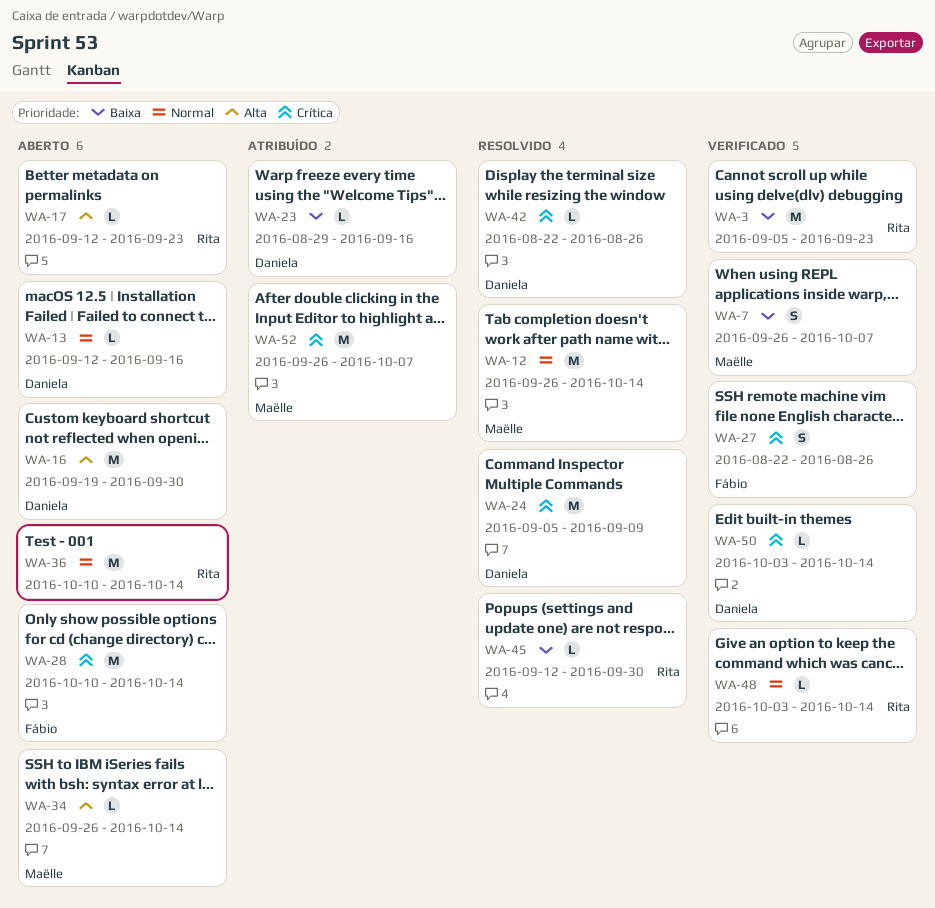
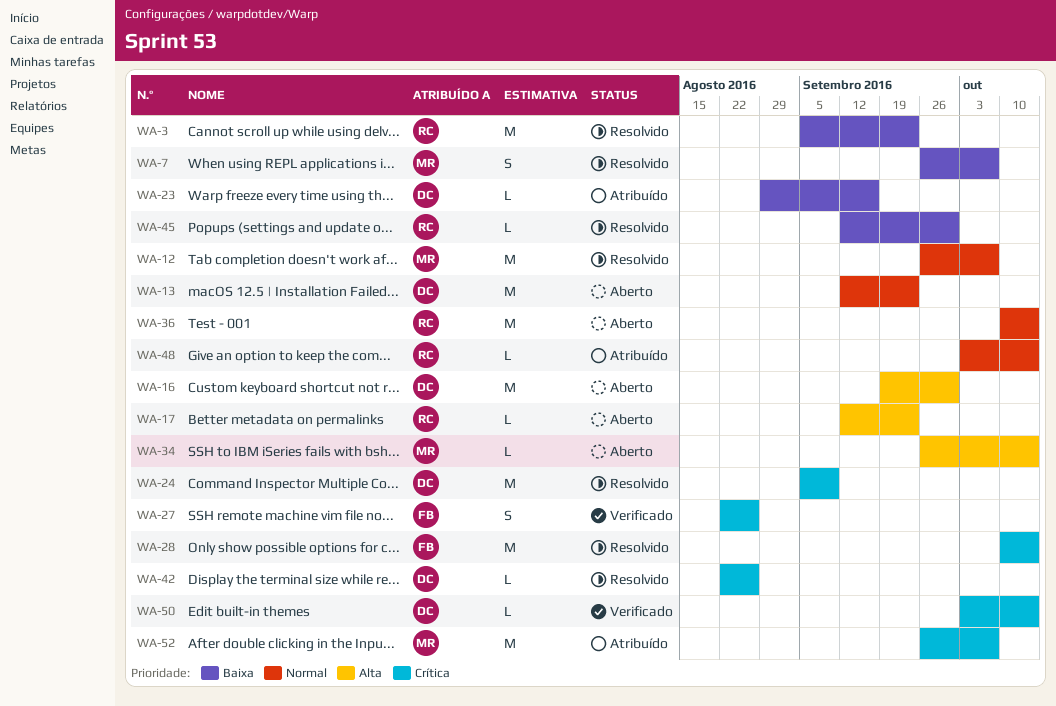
WA-3, status: Verificado -> Resolvido
WA-7, status: Verificado -> Resolvido
WA-12, due: Oct 14 -> Oct 7
WA-13, estimate: L -> M
WA-13, due: Sep 16 -> Sep 23
WA-28, status: Aberto -> Resolvido
WA-48, status: Verificado -> Atribuído

